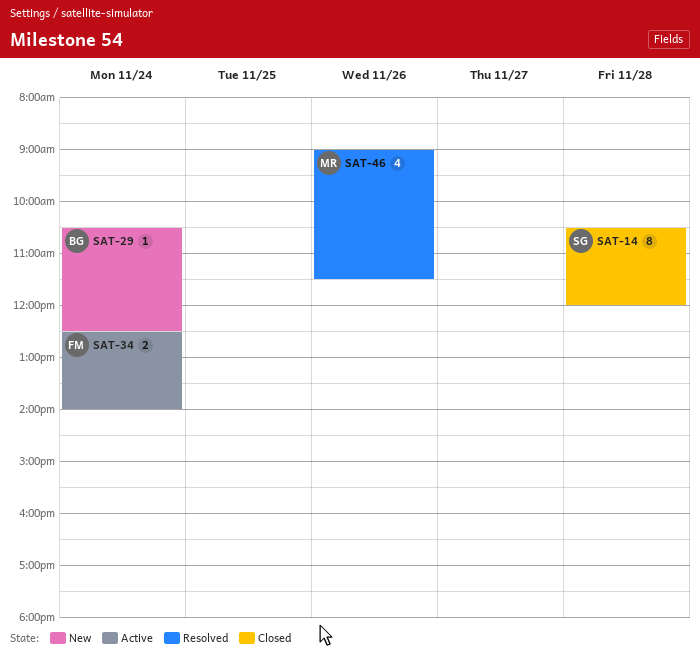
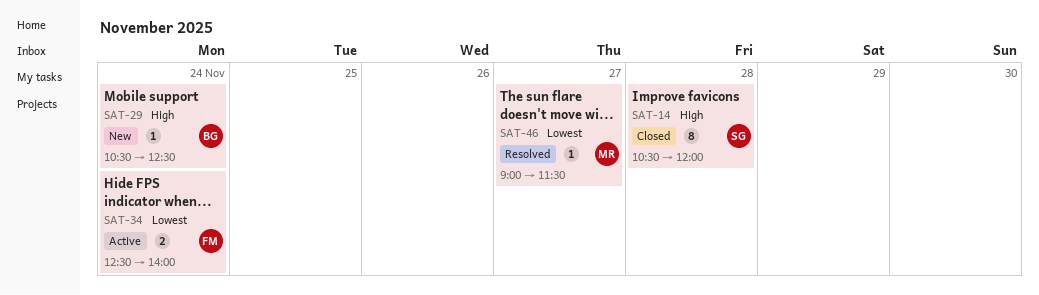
SAT-46, estimate: 4 -> 1
SAT-46, day: Nov 26 -> Nov 27

